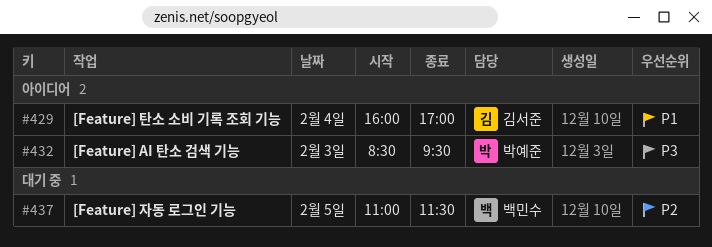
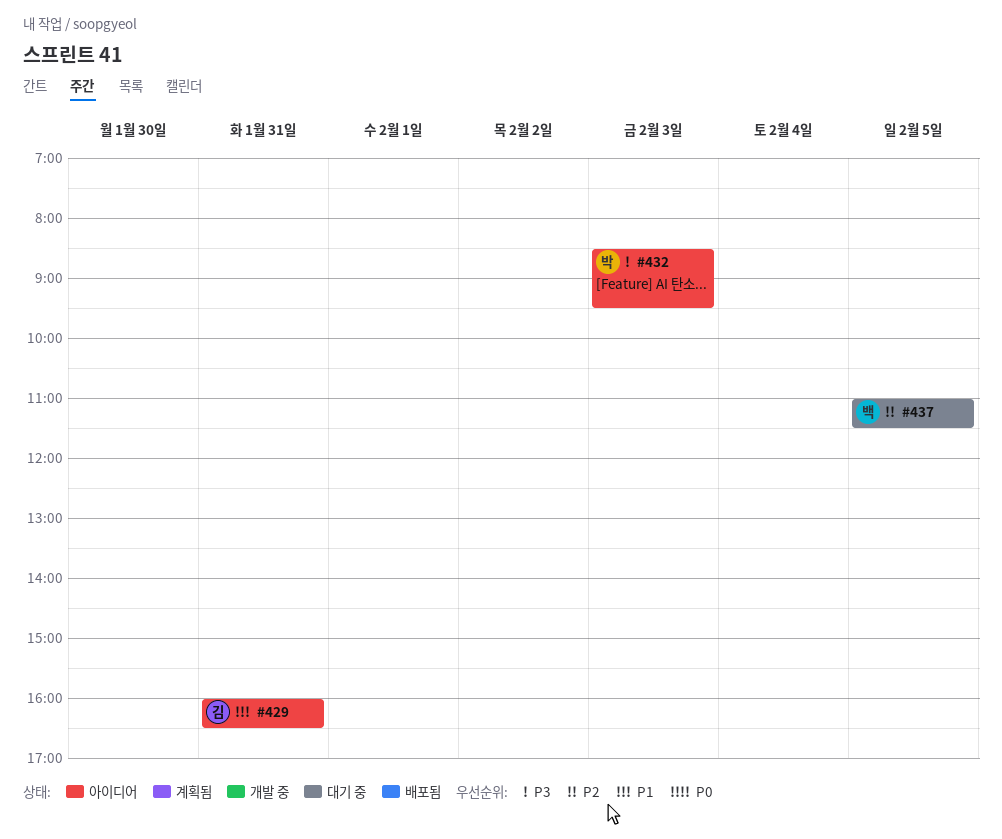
#429, day: Feb 4 -> Jan 31
#429, ends: 17:00 -> 16:30

